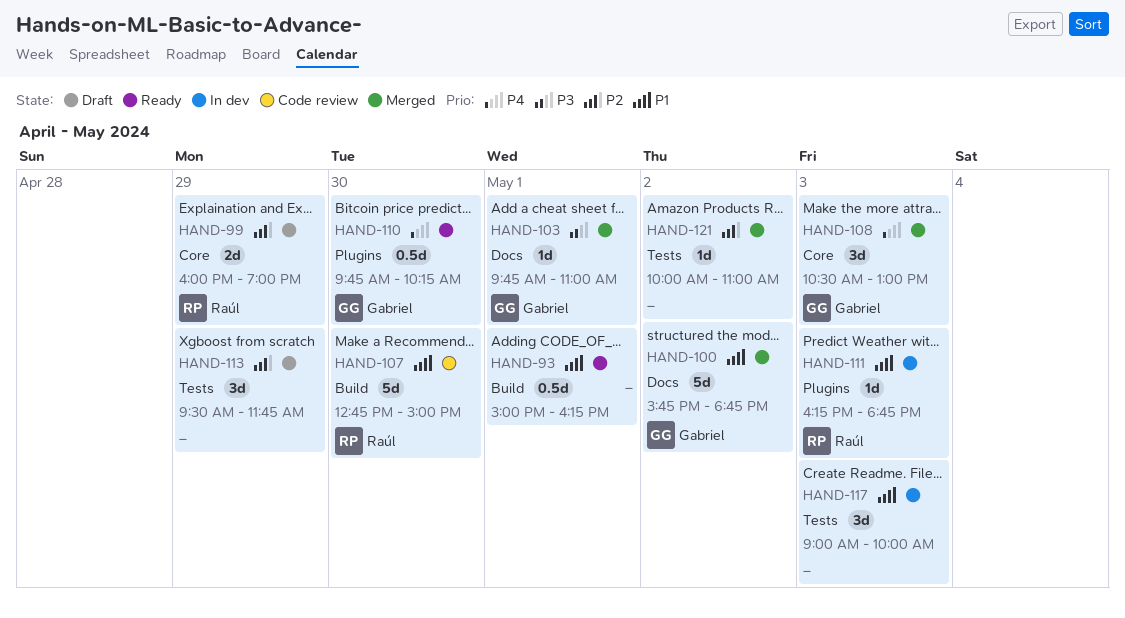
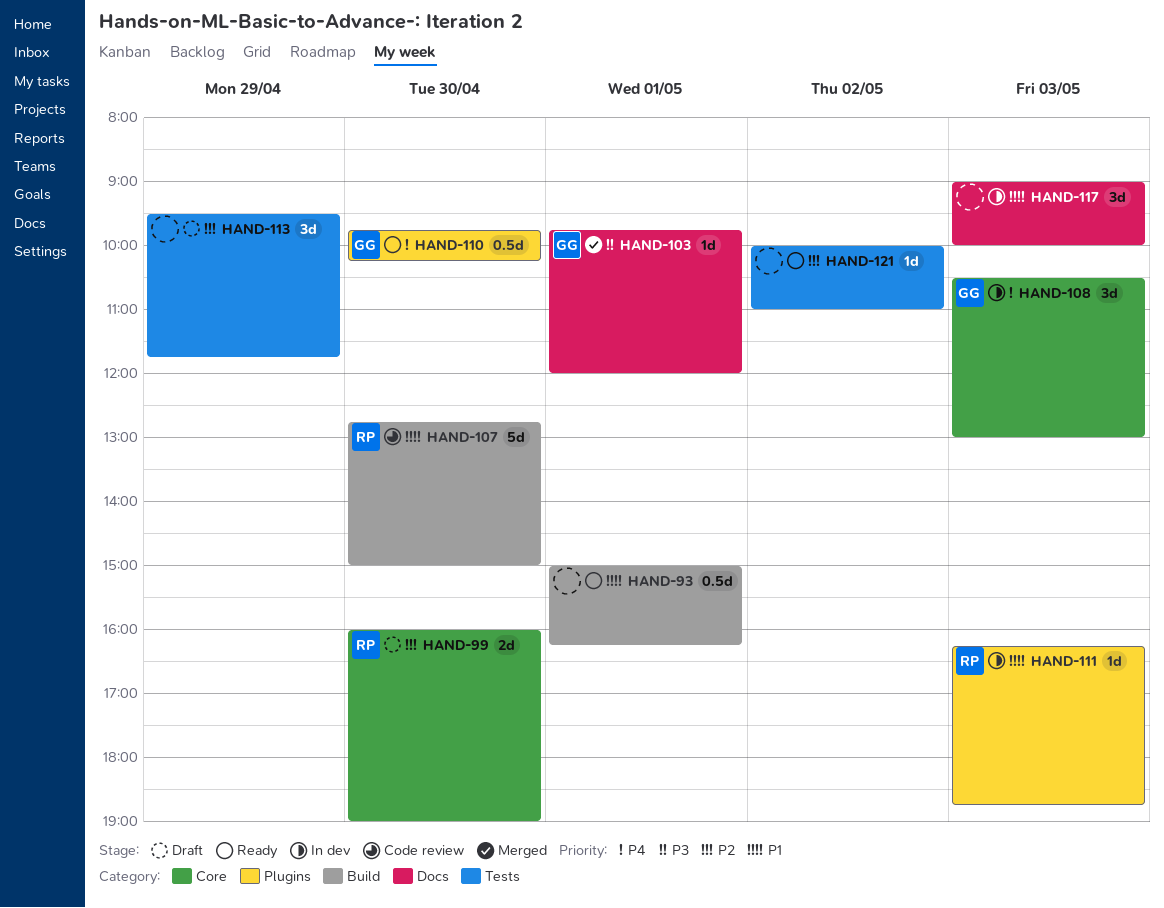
HAND-99, day: Apr 29 -> Apr 30
HAND-100: present -> none
HAND-103, ends: 11:00 -> 12:00
HAND-108, status: Merged -> In dev
HAND-117, label: Tests -> Docs
HAND-121, status: Merged -> Ready

